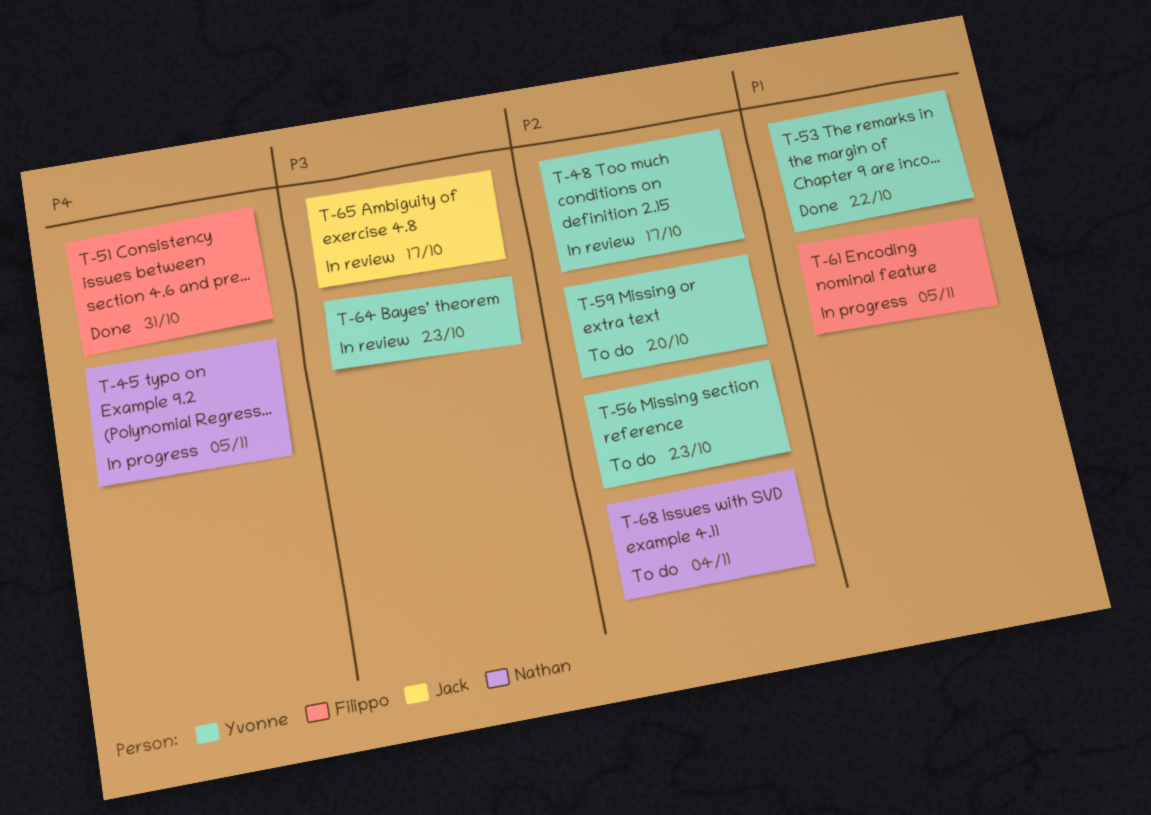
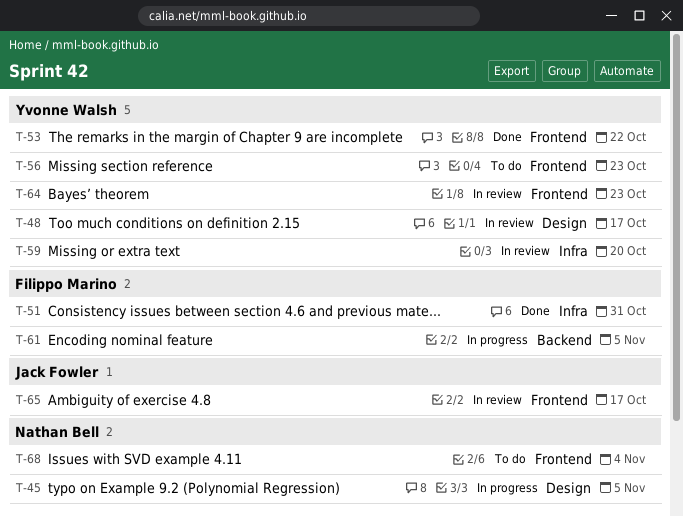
T-59, status: To do -> In review

